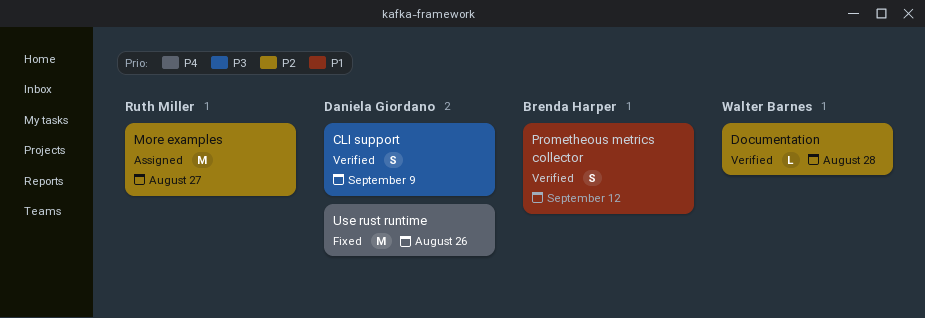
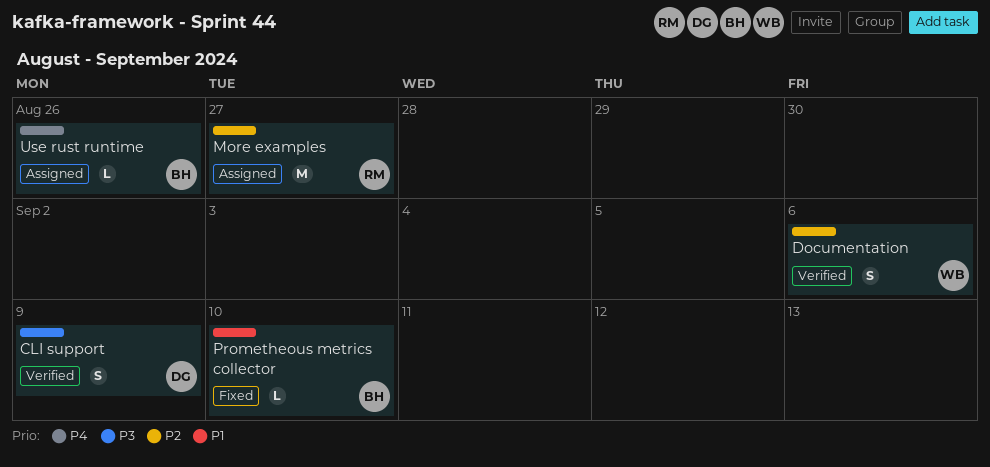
Documentation, estimate: L -> S
Documentation, due: Aug 28 -> Sep 6
Prometheous metrics collector, status: Verified -> Fixed
Prometheous metrics collector, estimate: S -> L
Prometheous metrics collector, due: Sep 12 -> Sep 10
Use rust runtime, status: Fixed -> Assigned
Use rust runtime, owner: Daniela Giordano -> Brenda Harper
Use rust runtime, estimate: M -> L

